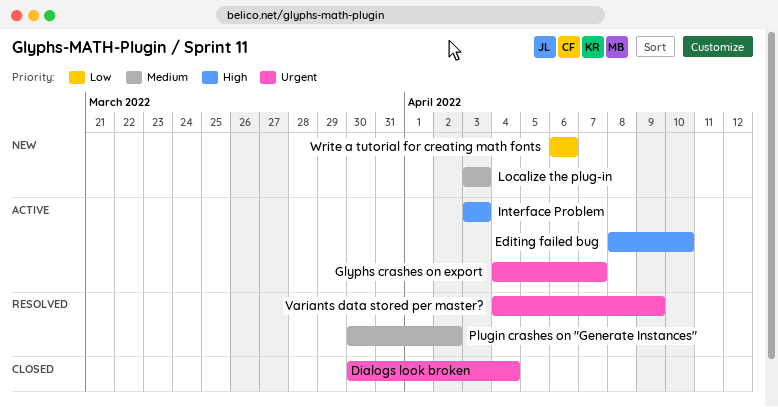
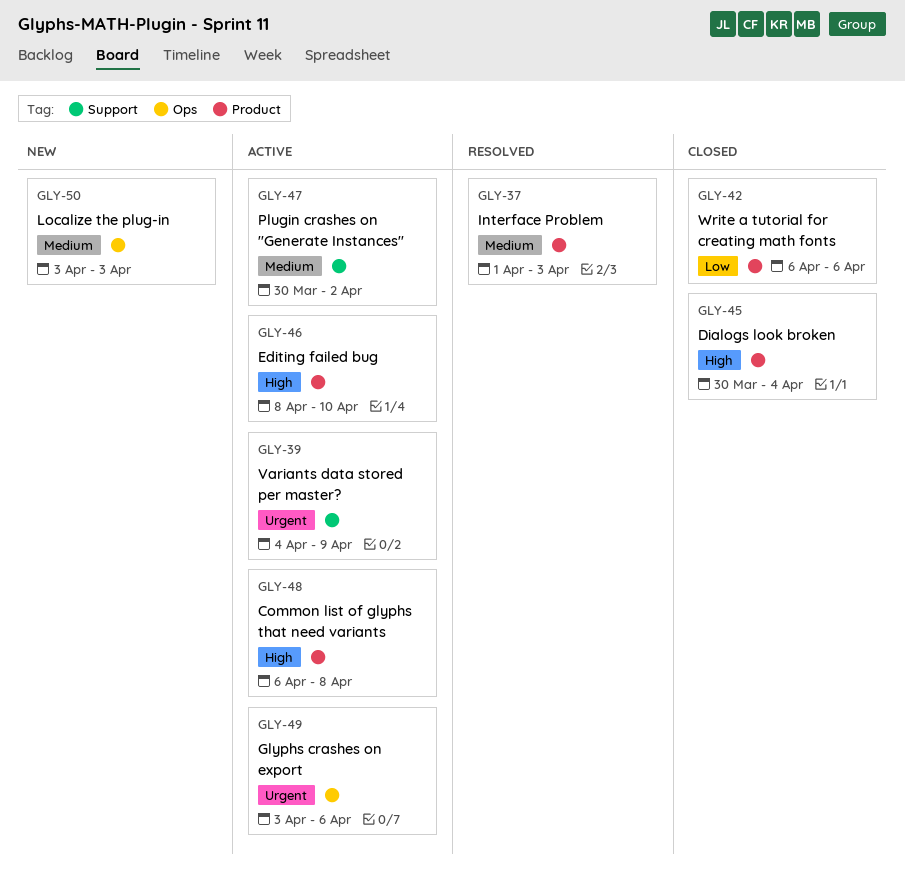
Common list of glyphs that need variants: none -> present
Dialogs look broken, priority: Urgent -> High
Glyphs crashes on export, start: Apr 4 -> Apr 3
Glyphs crashes on export, due: Apr 7 -> Apr 6
Interface Problem, status: Active -> Resolved
Interface Problem, priority: High -> Medium
Interface Problem, start: Apr 3 -> Apr 1
Plugin crashes on "Generate Instances", status: Resolved -> Active
Variants data stored per master?, status: Resolved -> Active
Write a tutorial for creating math fonts, status: New -> Closed

